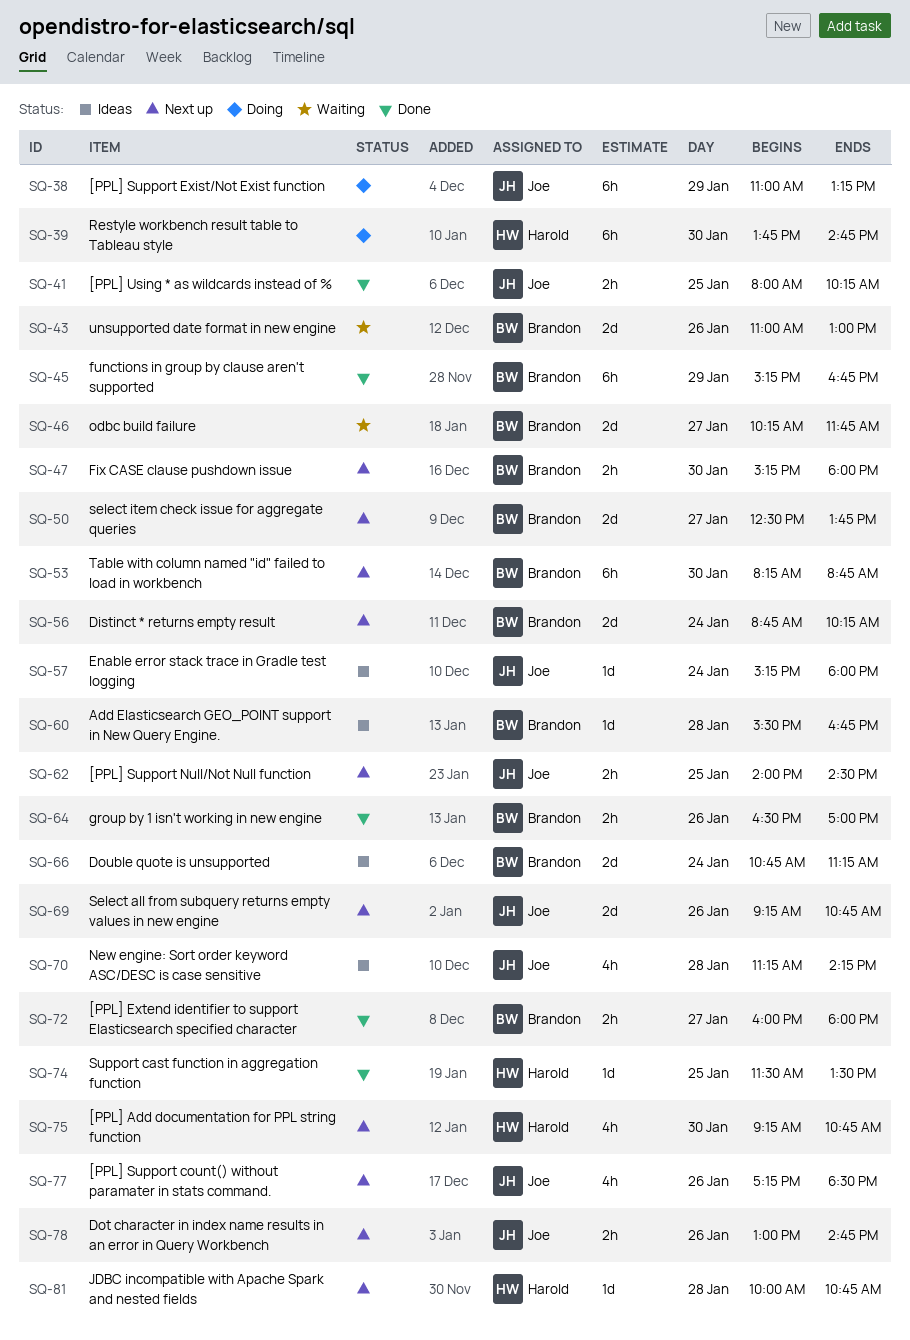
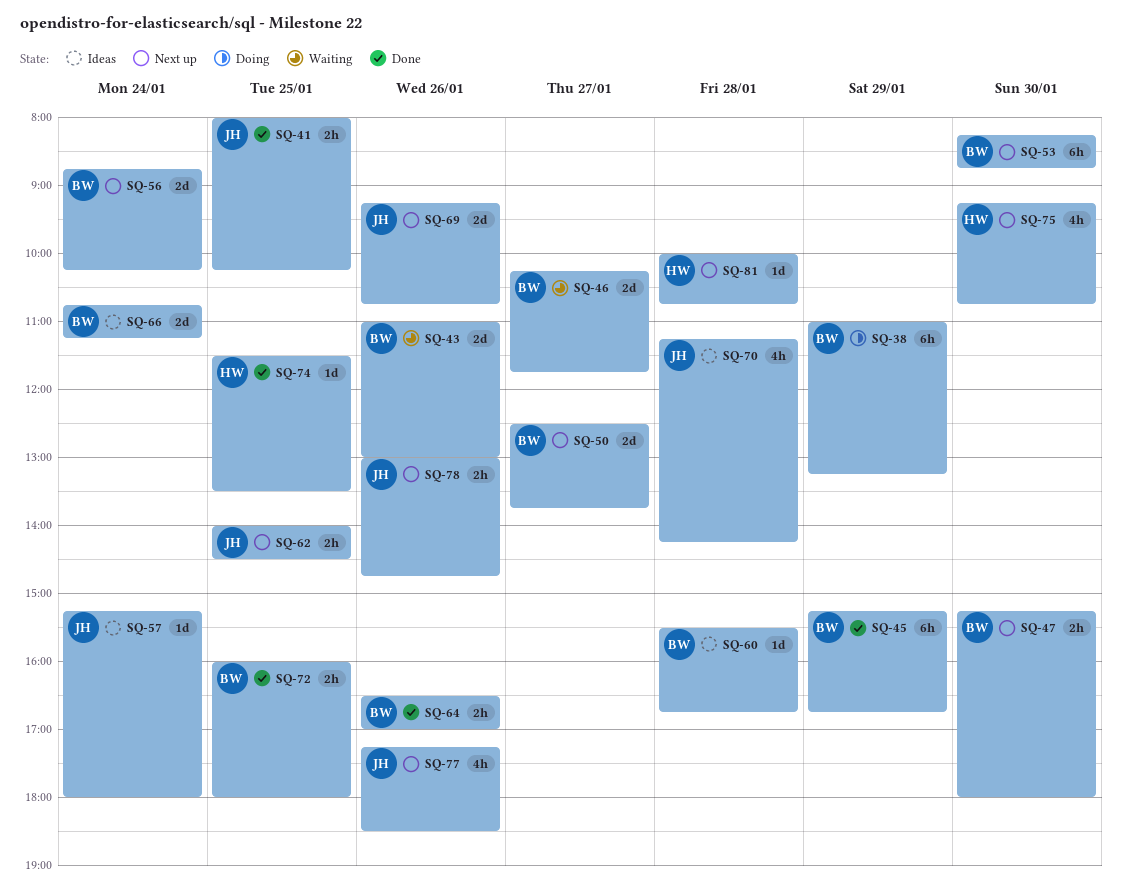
SQ-38, owner: Joe -> Brandon
SQ-39: present -> none
SQ-72, day: Jan 27 -> Jan 25

